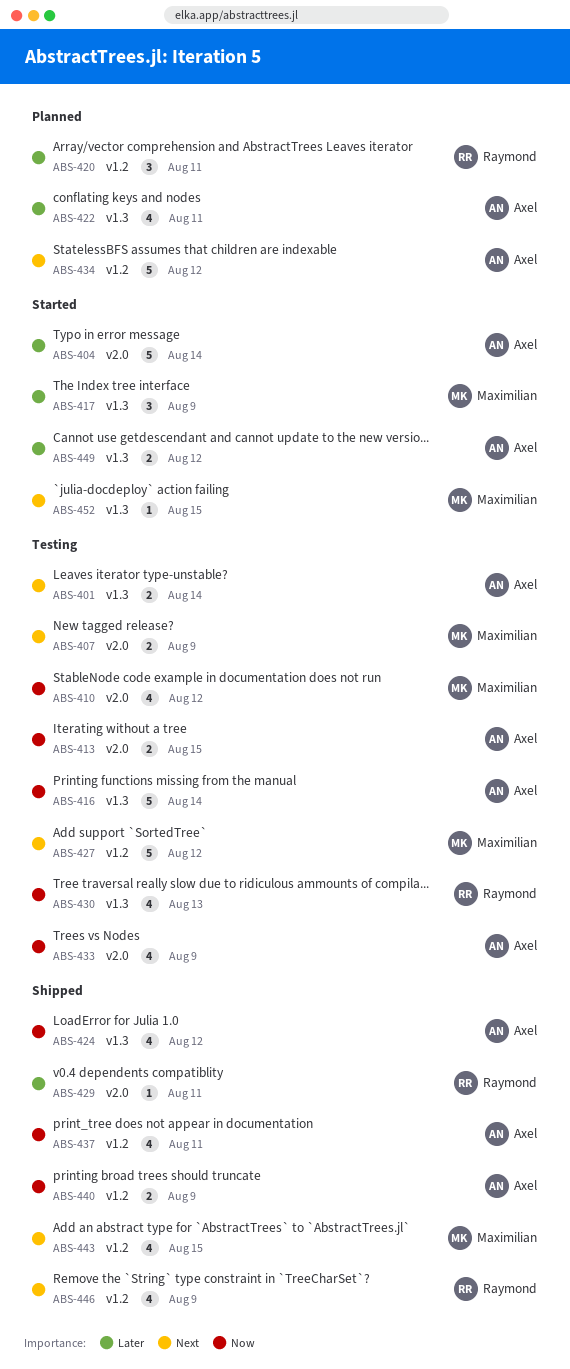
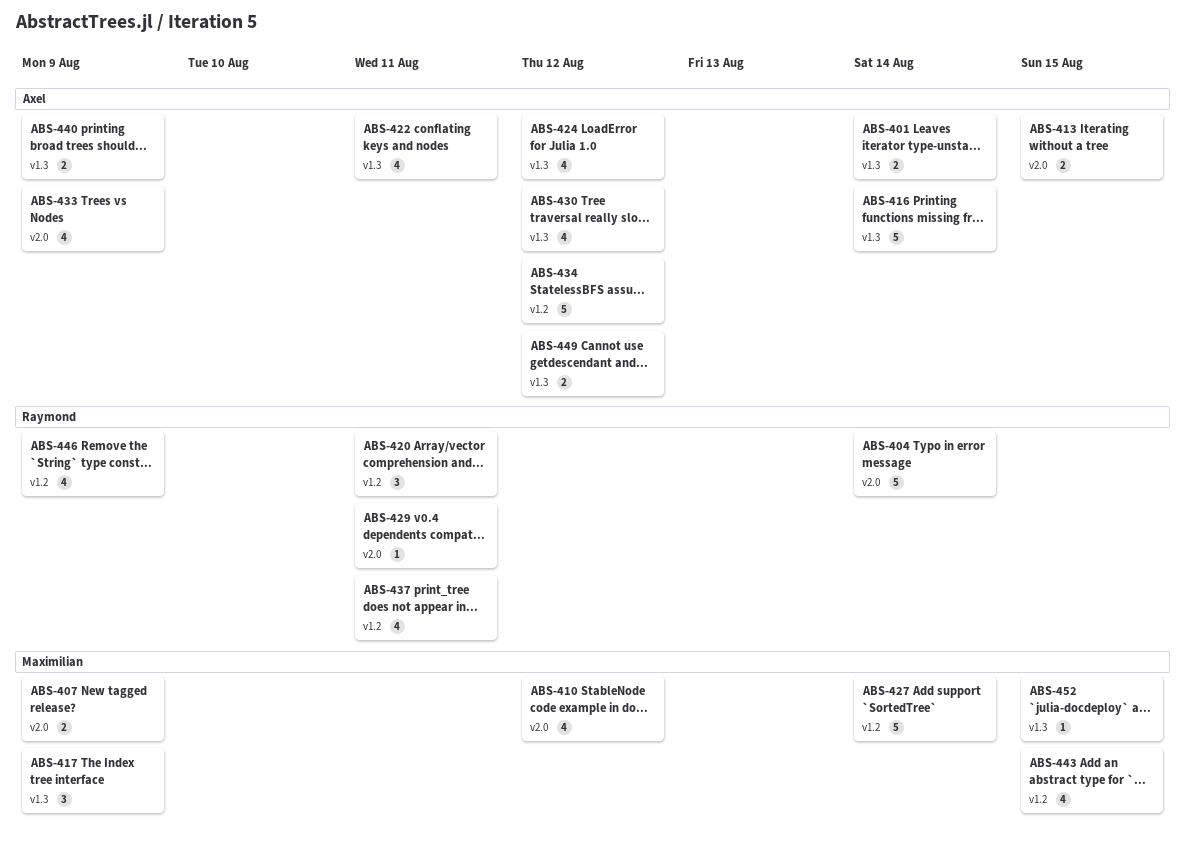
ABS-404, owner: Axel -> Raymond
ABS-427, due: Aug 12 -> Aug 14
ABS-430, owner: Raymond -> Axel
ABS-430, due: Aug 13 -> Aug 12
ABS-437, owner: Axel -> Raymond
ABS-440, label: v1.2 -> v1.3

